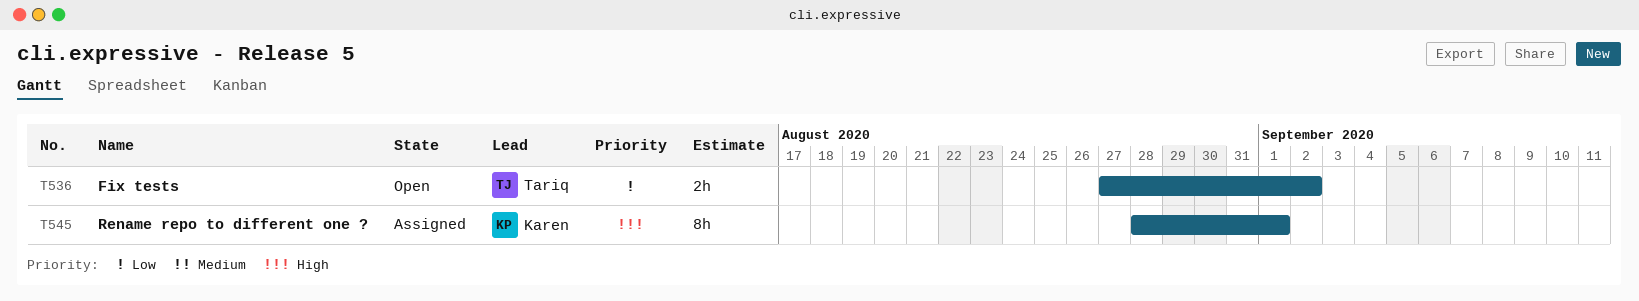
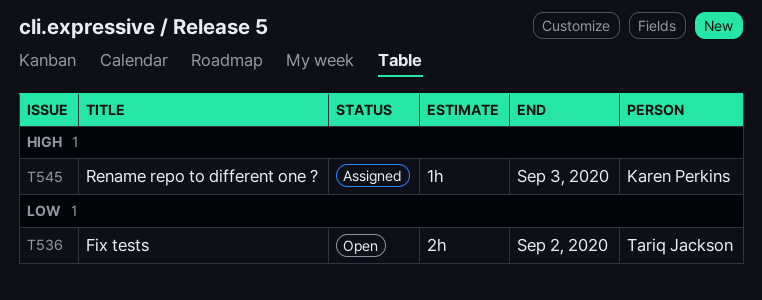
T545, estimate: 8h -> 1h
T545, due: Sep 1 -> Sep 3

